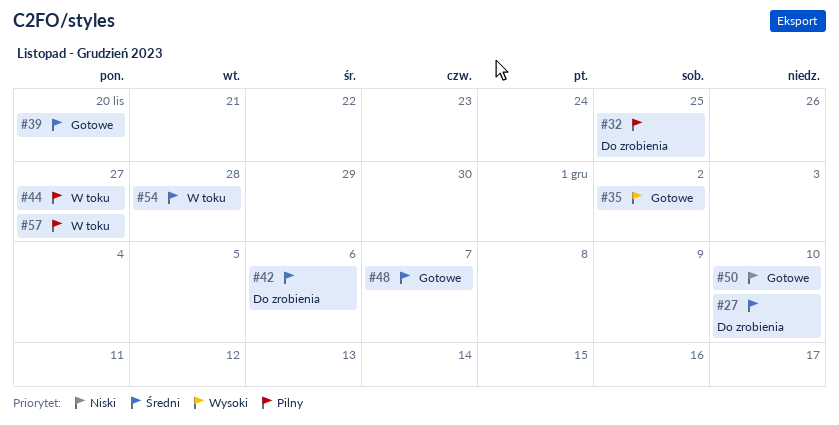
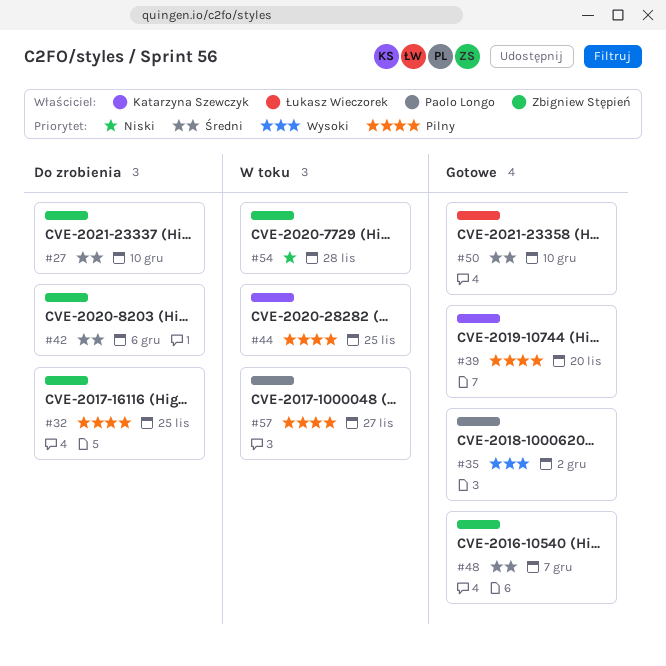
#39, priority: Średni -> Pilny
#44, due: Nov 27 -> Nov 25
#50, priority: Niski -> Średni
#54, priority: Średni -> Niski

